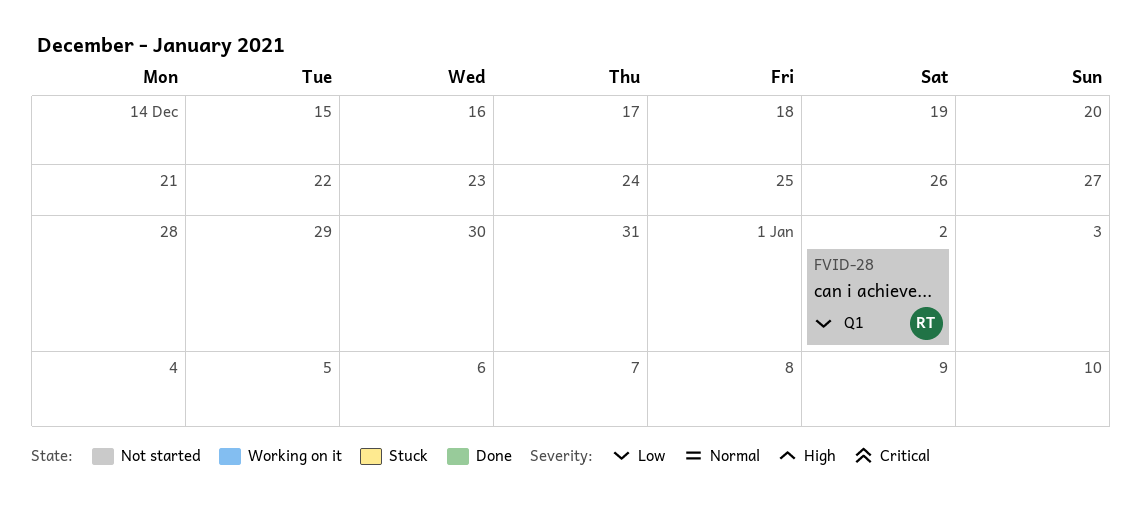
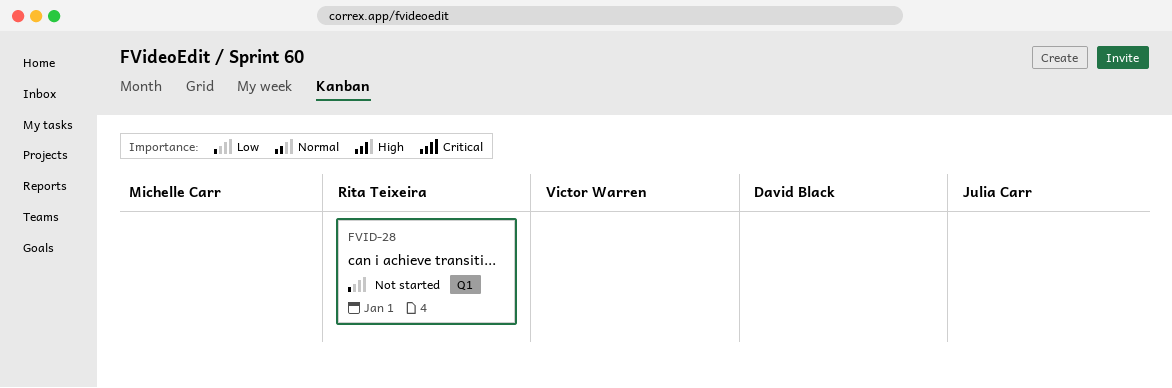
FVID-28, due: Jan 2 -> Jan 1

